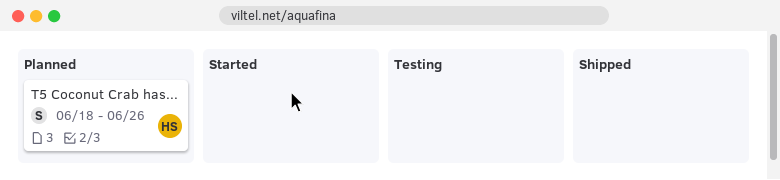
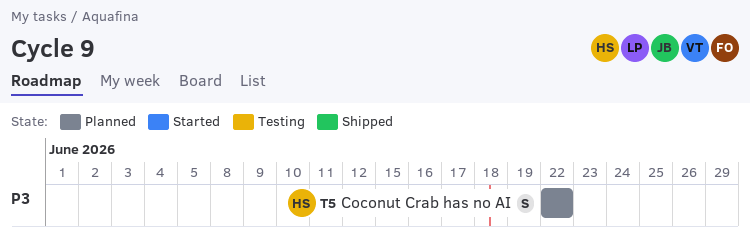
T5, start: Jun 18 -> Jun 22
T5, due: Jun 26 -> Jun 22

